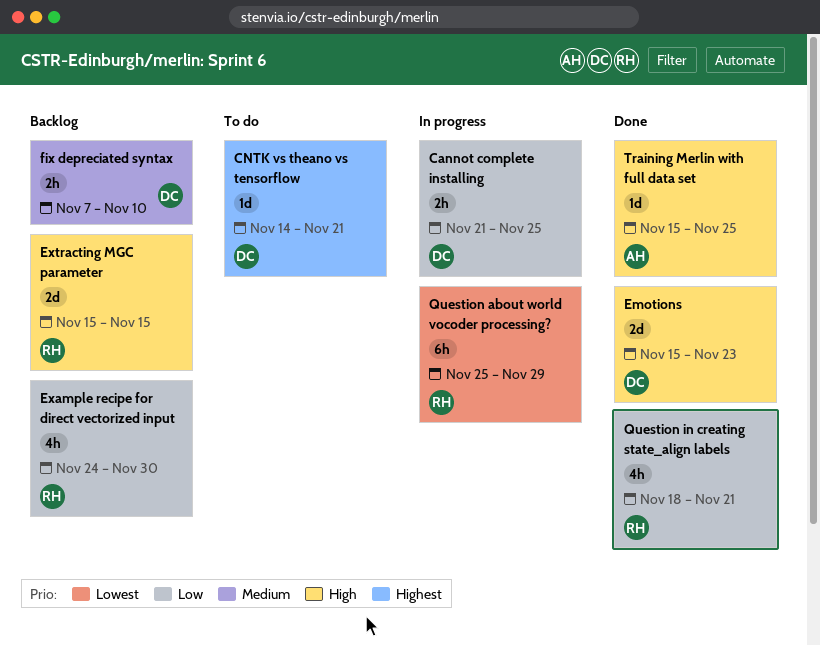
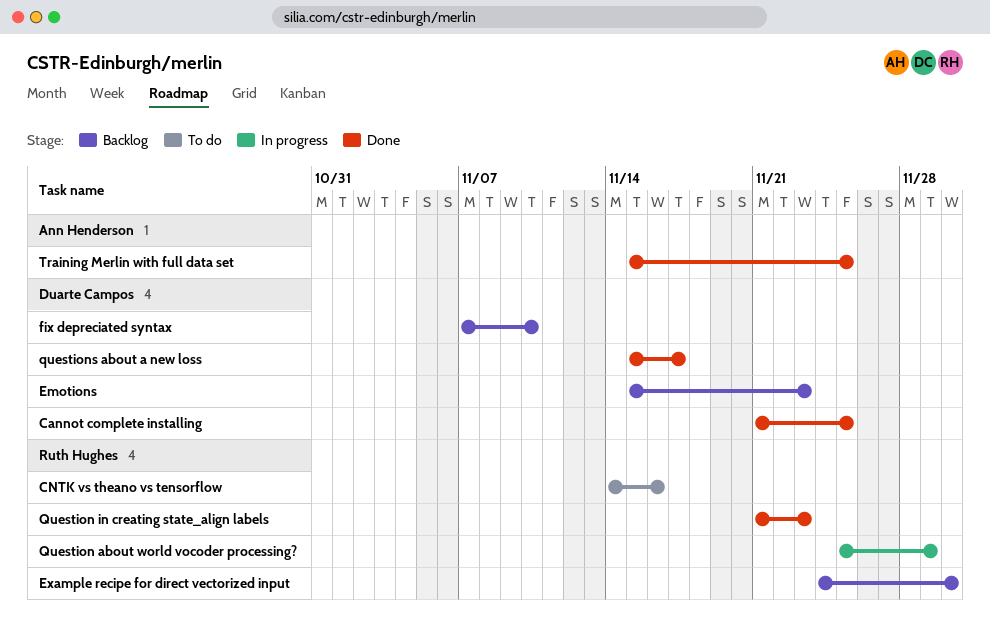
Cannot complete installing, status: In progress -> Done
CNTK vs theano vs tensorflow, owner: Duarte Campos -> Ruth Hughes
CNTK vs theano vs tensorflow, due: Nov 21 -> Nov 16
Emotions, status: Done -> Backlog
Extracting MGC parameter: present -> none
Question in creating state_align labels, start: Nov 18 -> Nov 21
Question in creating state_align labels, due: Nov 21 -> Nov 23
questions about a new loss: none -> present

